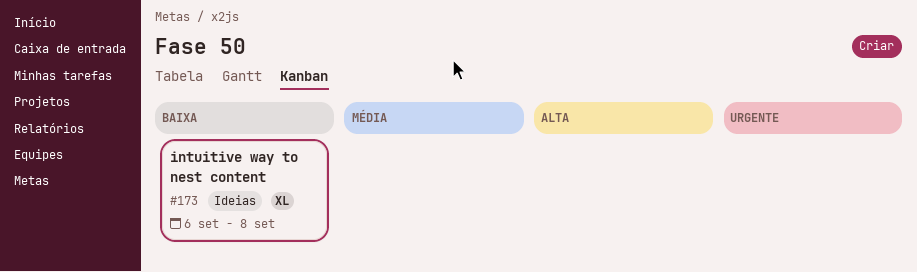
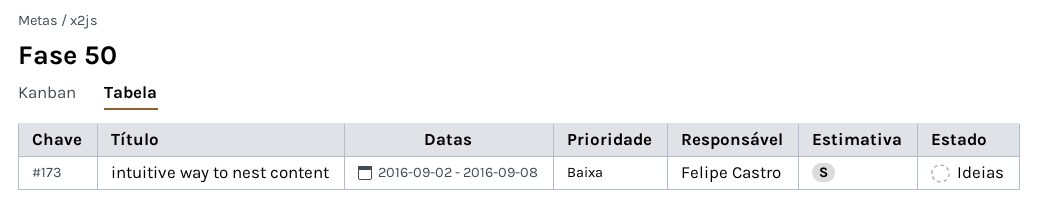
#173, estimate: XL -> S
#173, start: Sep 6 -> Sep 2

